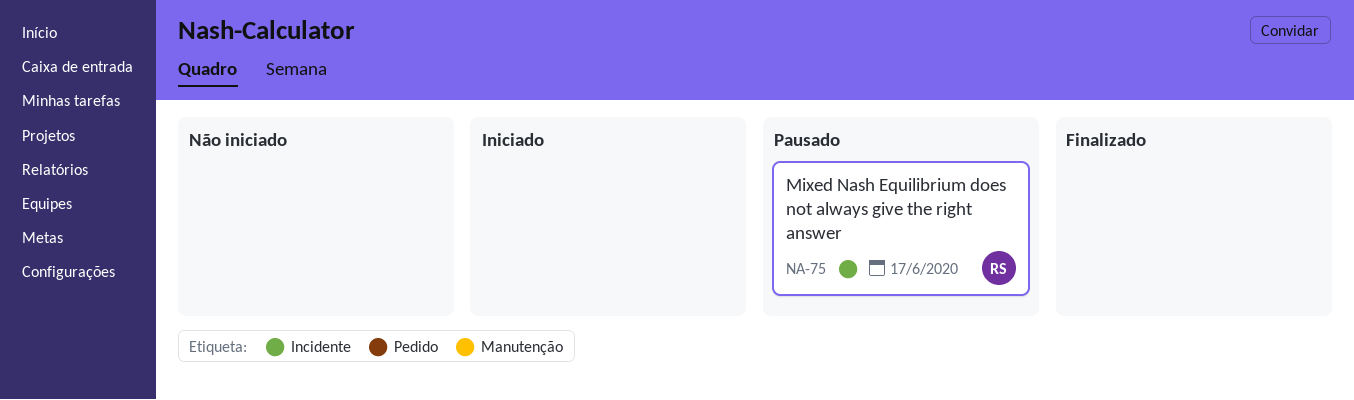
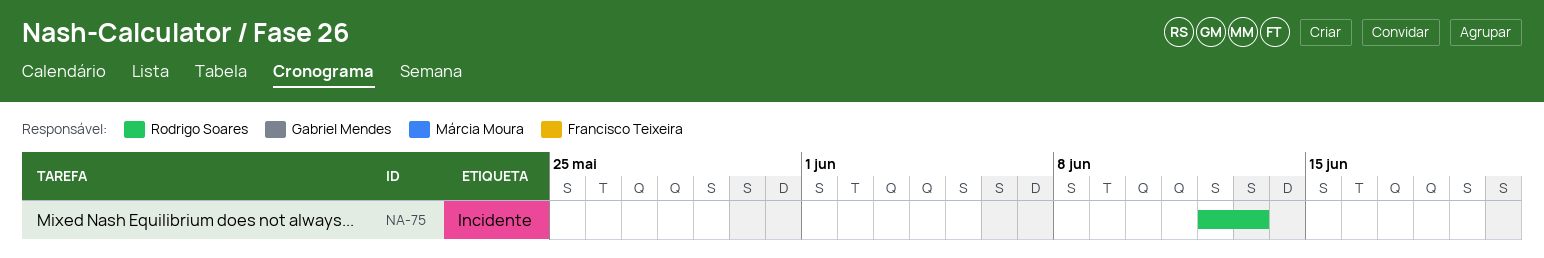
NA-75, due: Jun 17 -> Jun 13

